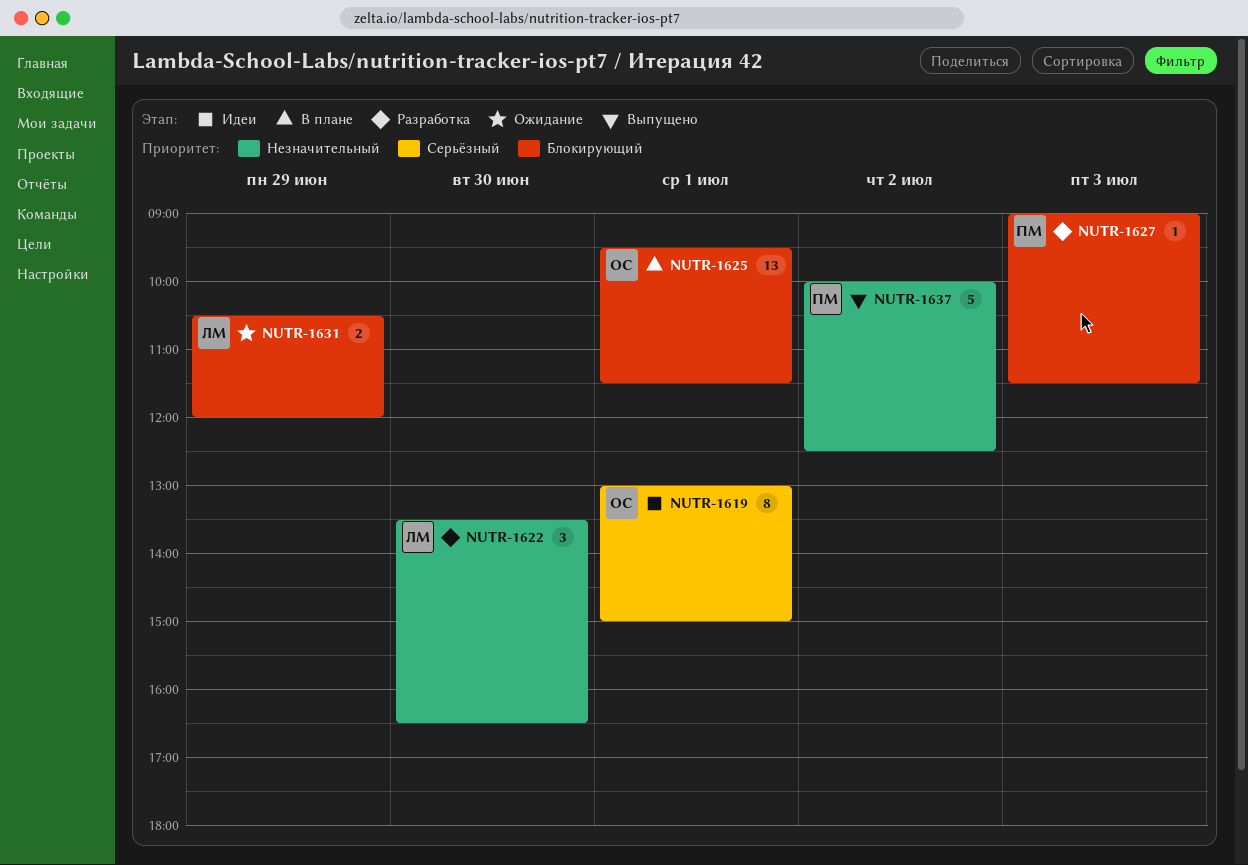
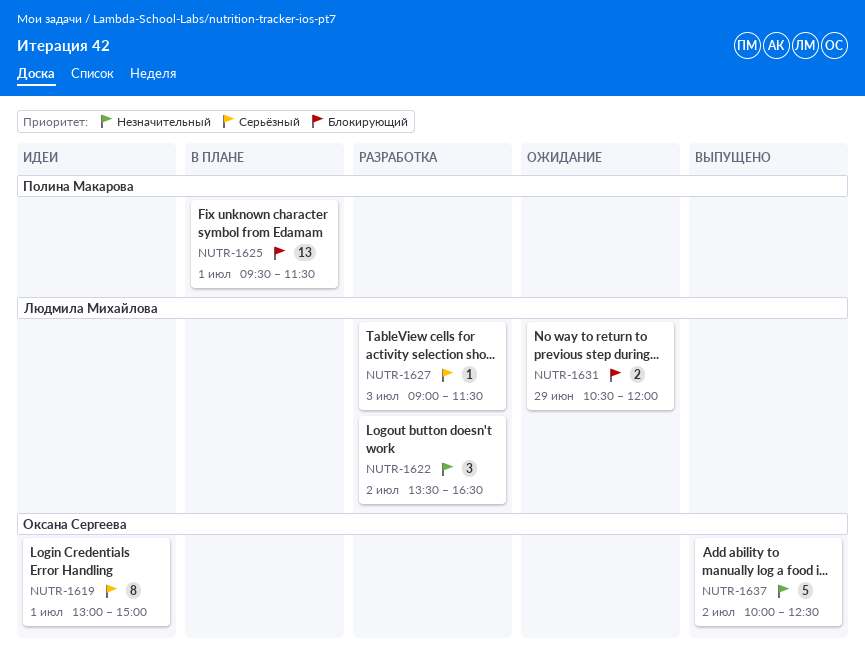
NUTR-1622, day: Jun 30 -> Jul 2
NUTR-1625, owner: Оксана Сергеева -> Полина Макарова
NUTR-1627, owner: Полина Макарова -> Людмила Михайлова
NUTR-1627, priority: Блокирующий -> Серьёзный
NUTR-1637, owner: Полина Макарова -> Оксана Сергеева

